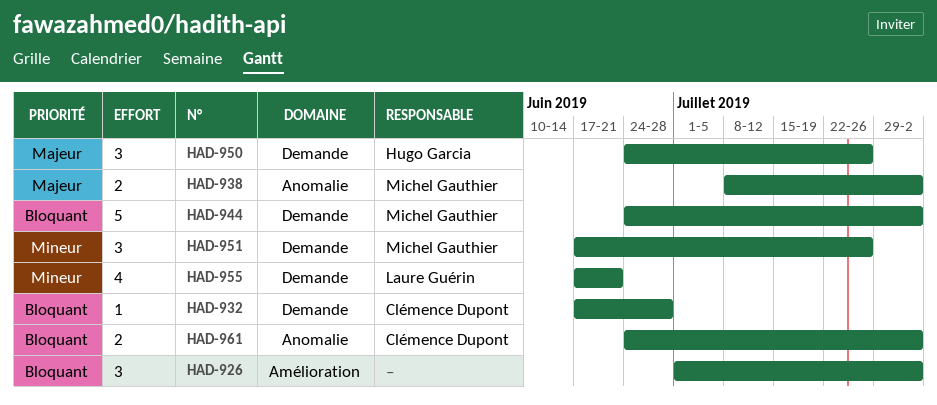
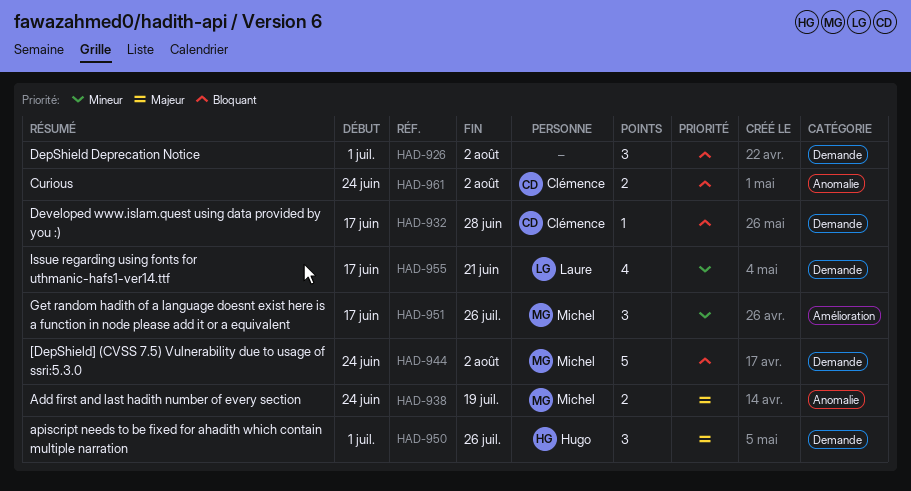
HAD-926, label: Amélioration -> Demande
HAD-938, start: Jul 8 -> Jun 24
HAD-938, due: Aug 2 -> Jul 19
HAD-950, start: Jun 24 -> Jul 1
HAD-951, label: Demande -> Amélioration

